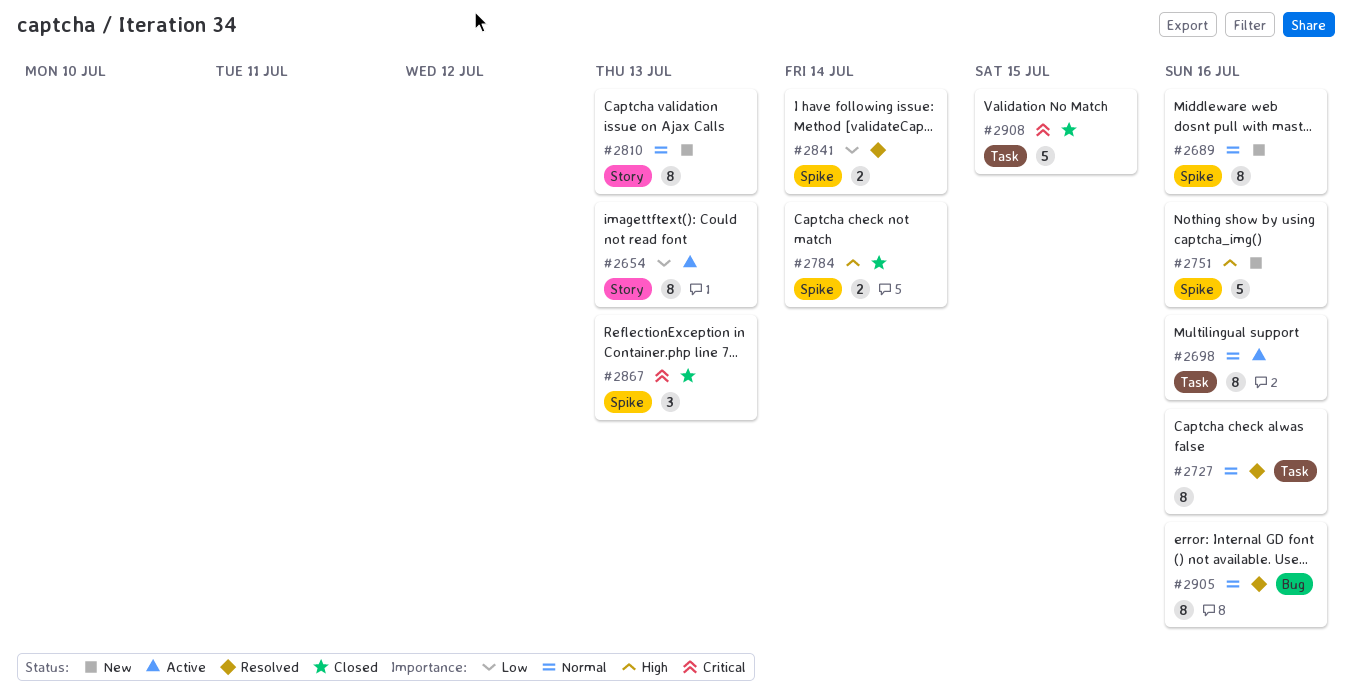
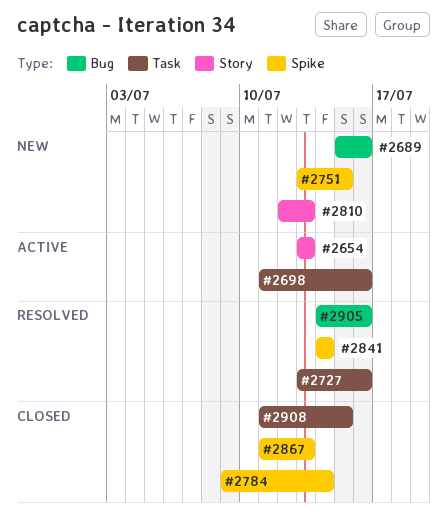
#2689, label: Spike -> Bug
#2751, due: Jul 16 -> Jul 15

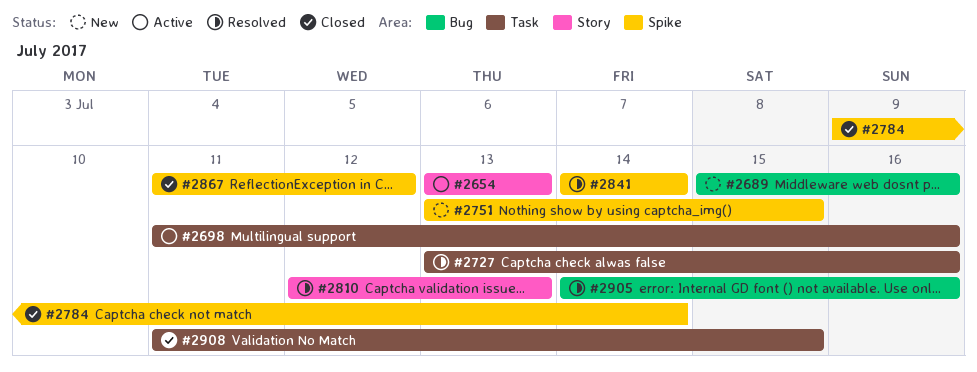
#2810, status: New -> Resolved
#2867, due: Jul 13 -> Jul 12

